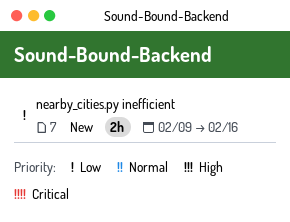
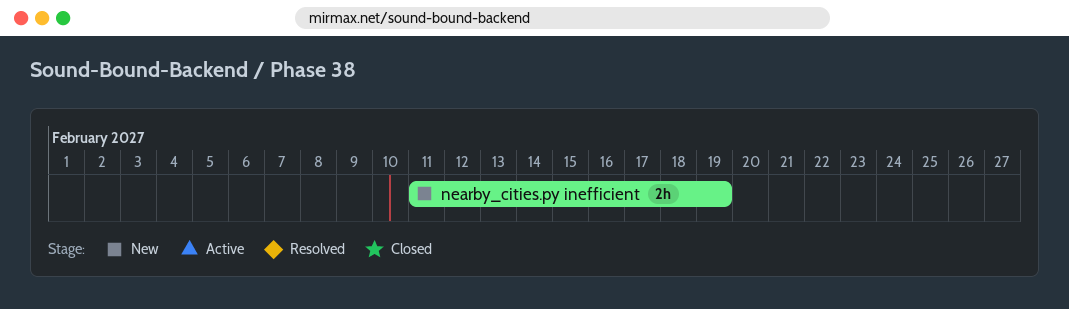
nearby_cities.py inefficient, start: Feb 9 -> Feb 11
nearby_cities.py inefficient, due: Feb 16 -> Feb 19

